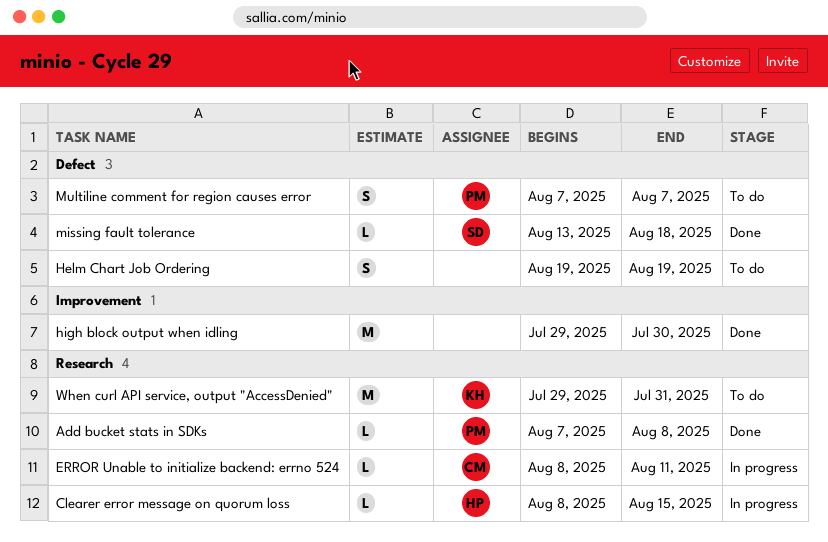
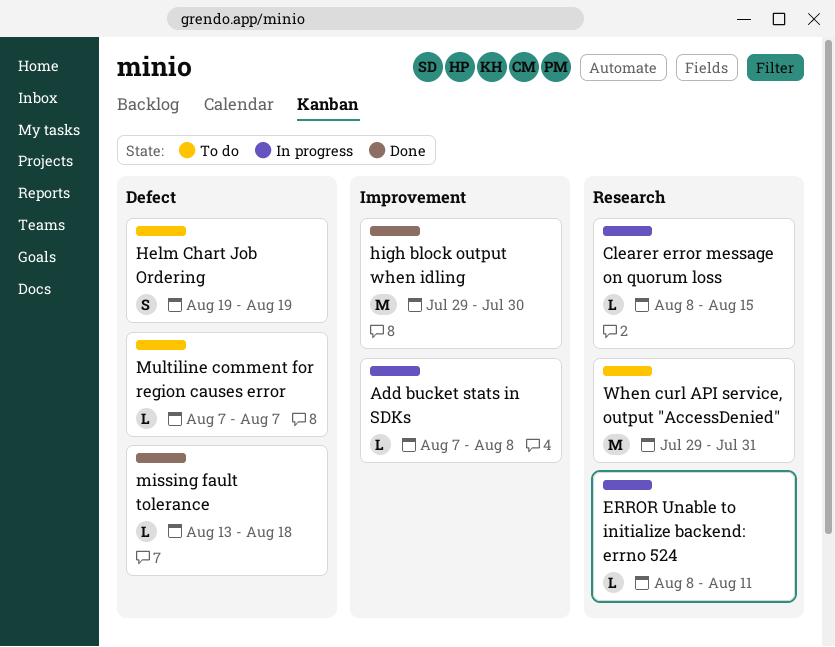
Add bucket stats in SDKs, status: Done -> In progress
Add bucket stats in SDKs, label: Research -> Improvement
Multiline comment for region causes error, estimate: S -> L

